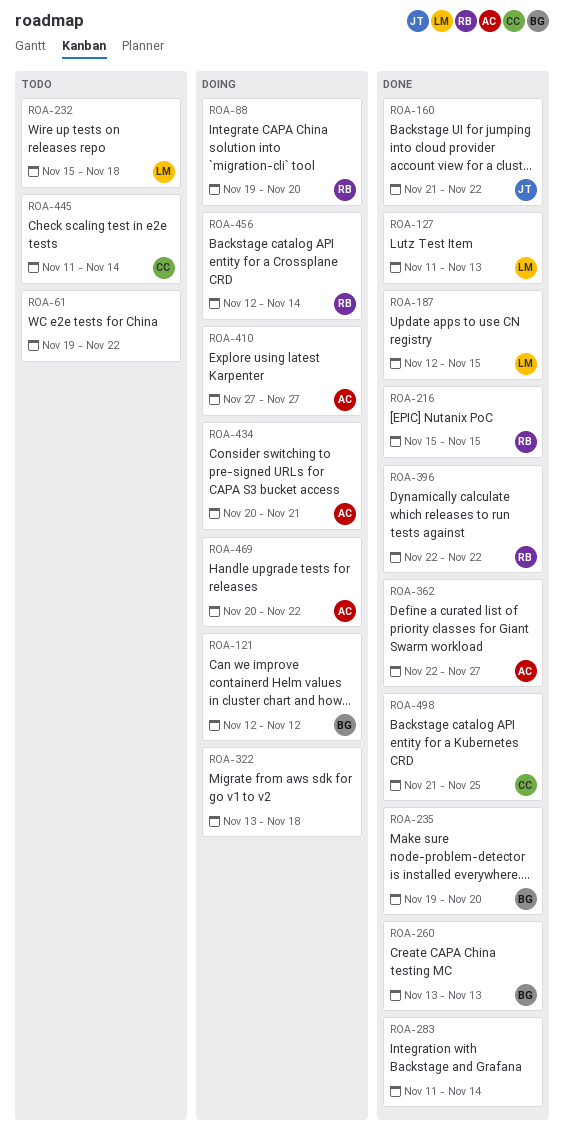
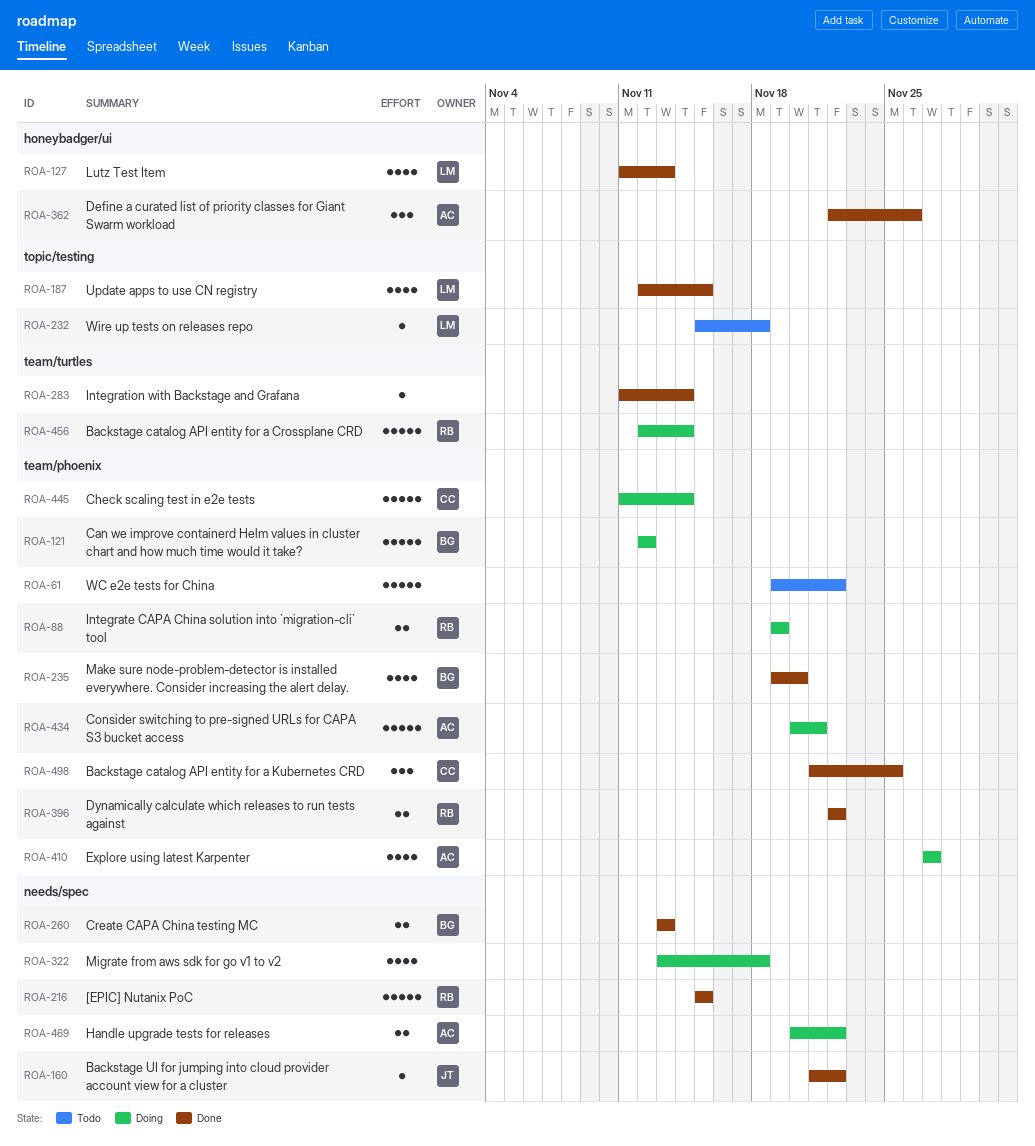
ROA-88, due: Nov 20 -> Nov 19
ROA-362, due: Nov 27 -> Nov 26
ROA-445, status: Todo -> Doing

